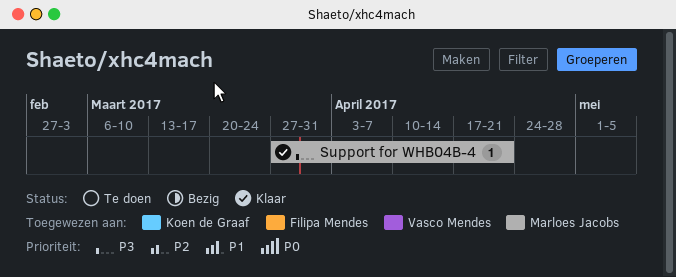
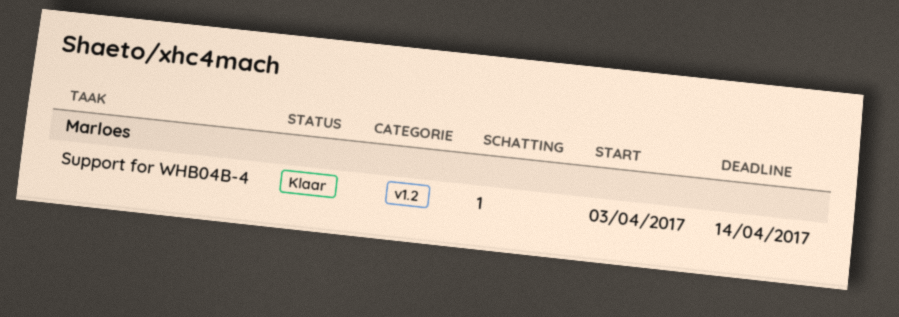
Support for WHB04B-4, start: Mar 27 -> Apr 3
Support for WHB04B-4, due: Apr 21 -> Apr 14

